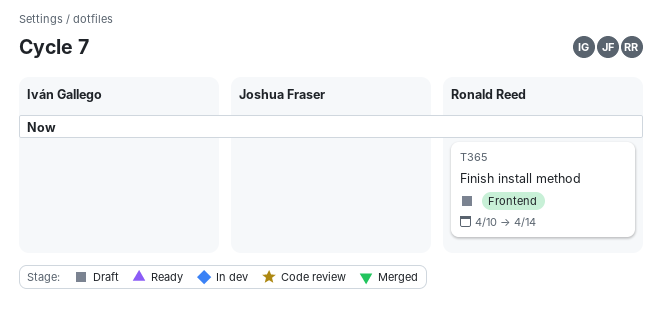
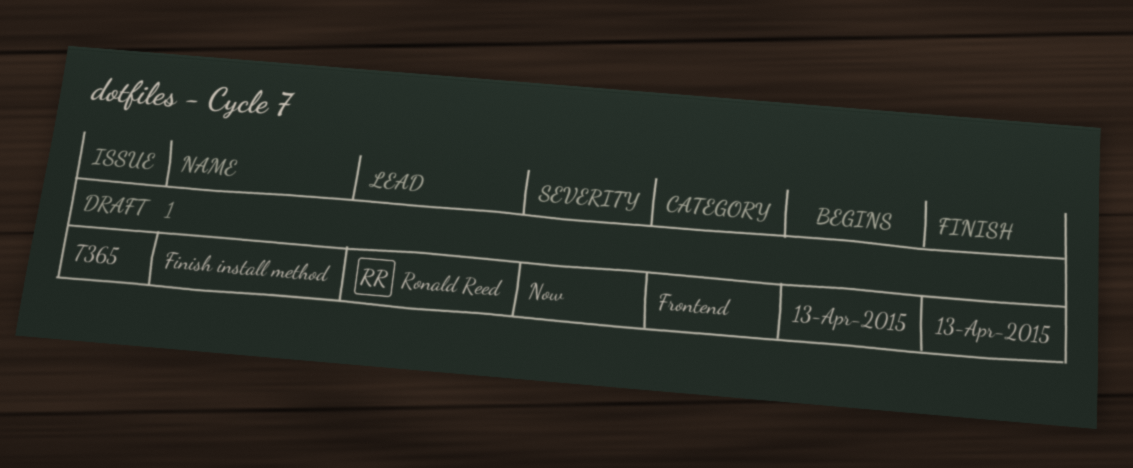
T365, start: Apr 10 -> Apr 13
T365, due: Apr 14 -> Apr 13

